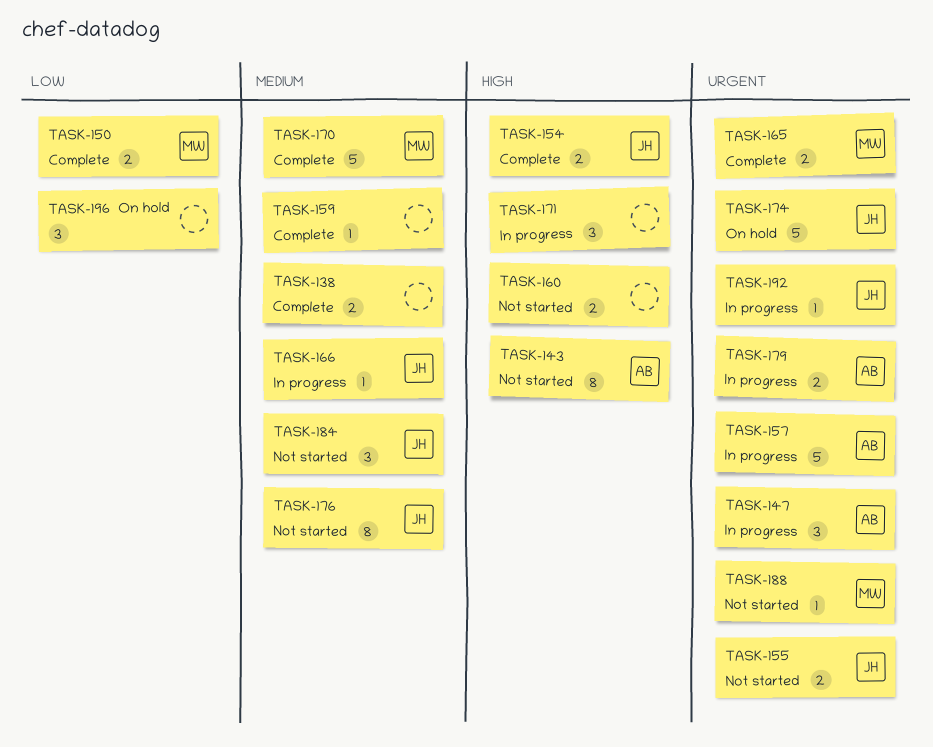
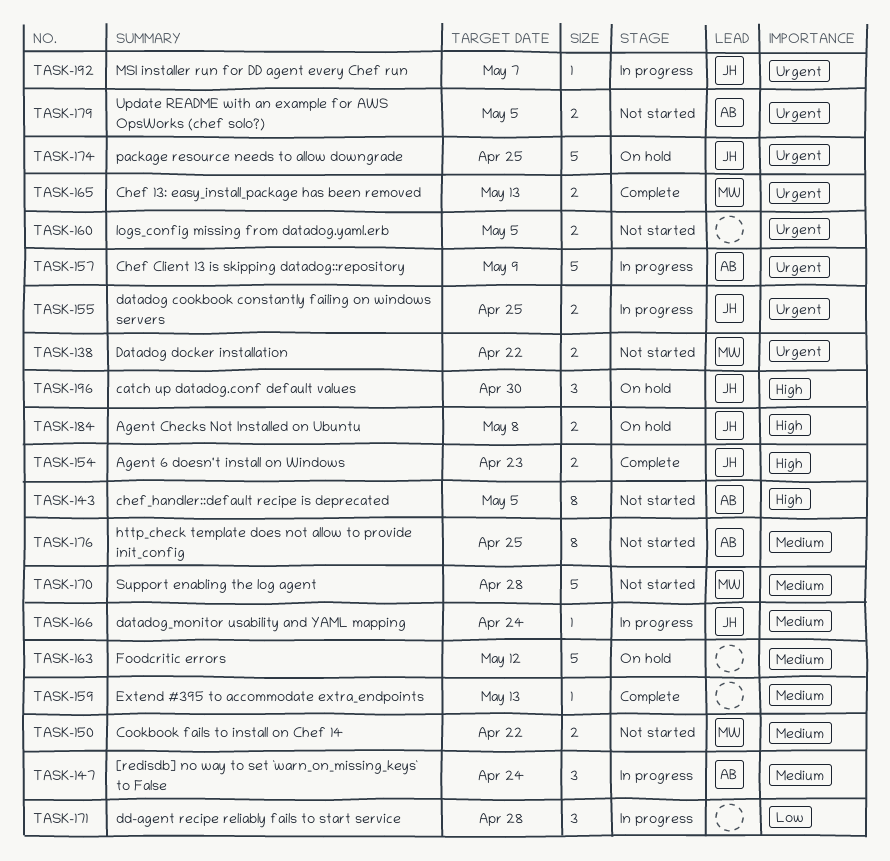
TASK-138, status: Complete -> Not started
TASK-138, owner: none -> MW
TASK-138, priority: Medium -> Urgent
TASK-147, priority: Urgent -> Medium
TASK-150, status: Complete -> Not started
TASK-150, priority: Low -> Medium
TASK-155, status: Not started -> In progress
TASK-160, priority: High -> Urgent
TASK-163: none -> present
TASK-170, status: Complete -> Not started
TASK-171, priority: High -> Low
TASK-176, owner: JH -> AB
TASK-179, status: In progress -> Not started
TASK-184, status: Not started -> On hold
TASK-184, priority: Medium -> High
TASK-184, estimate: 3 -> 2
TASK-188: present -> none
TASK-196, owner: none -> JH
TASK-196, priority: Low -> High

